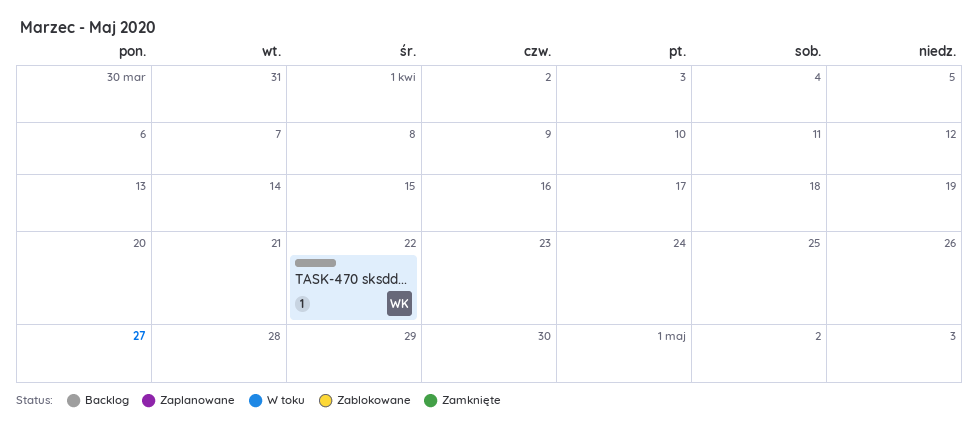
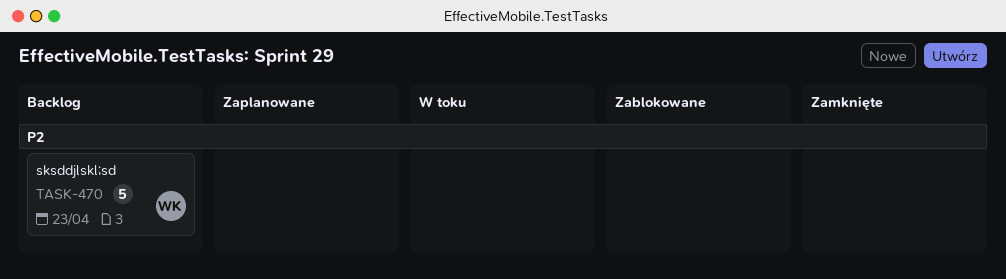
TASK-470, estimate: 1 -> 5
TASK-470, due: Apr 22 -> Apr 23

